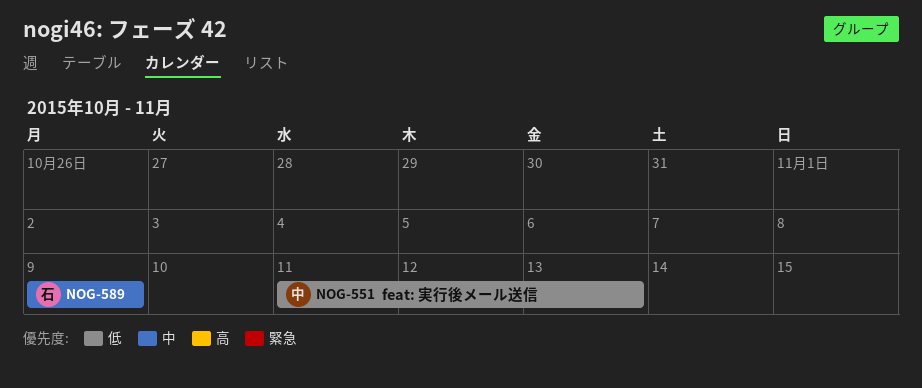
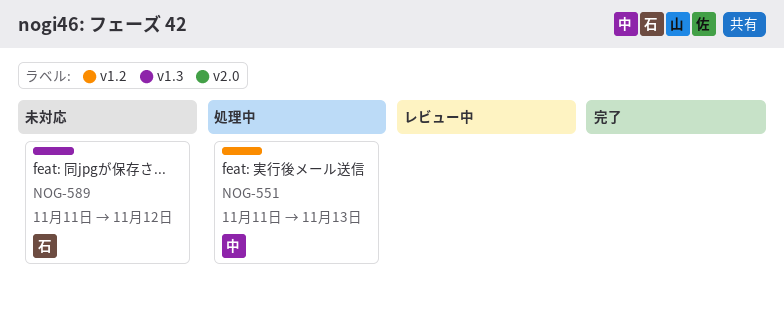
NOG-589, start: Nov 9 -> Nov 11
NOG-589, due: Nov 9 -> Nov 12

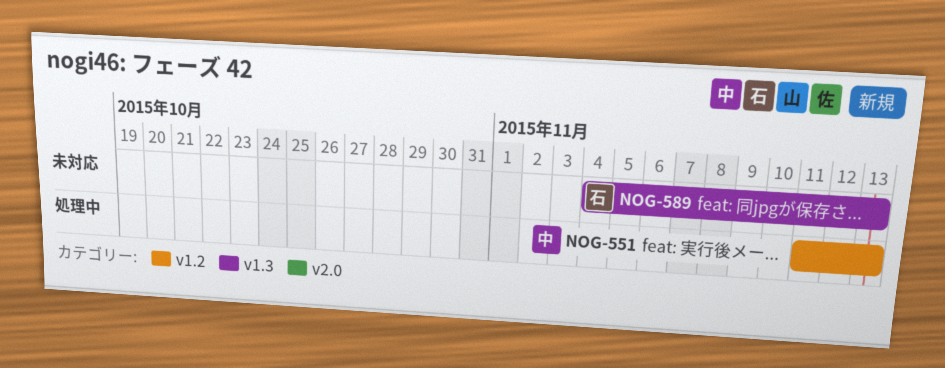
NOG-589, start: Nov 11 -> Nov 4
NOG-589, due: Nov 12 -> Nov 13

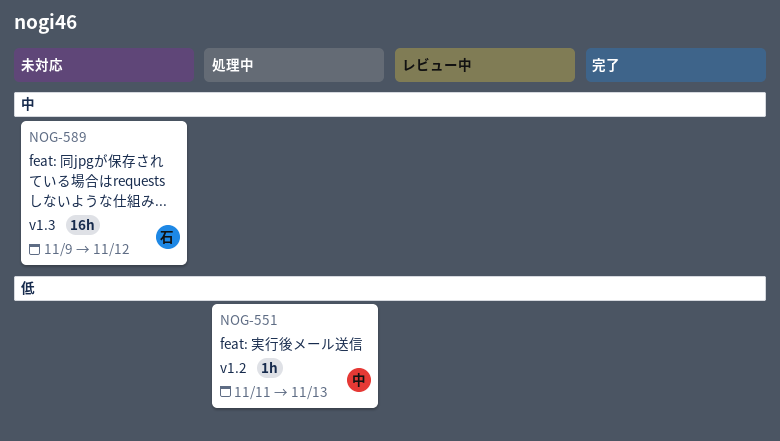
NOG-589, start: Nov 4 -> Nov 9
NOG-589, due: Nov 13 -> Nov 12

